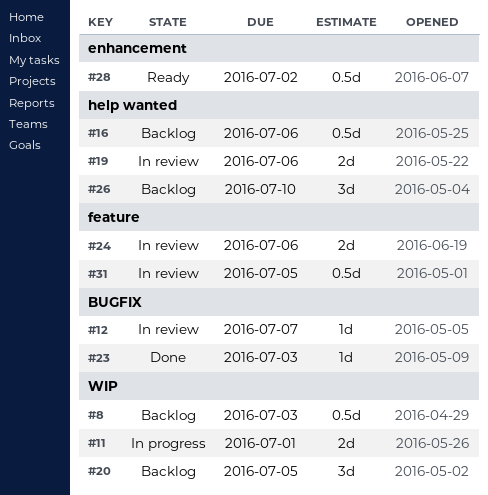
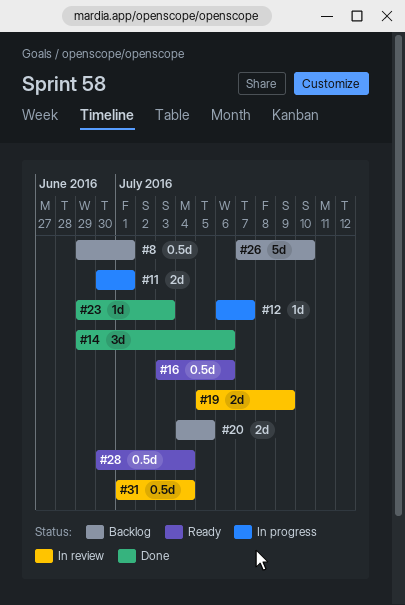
#8, due: Jul 3 -> Jul 1
#12, status: In review -> In progress
#14: none -> present
#16, status: Backlog -> Ready
#19, due: Jul 6 -> Jul 9
#20, estimate: 3d -> 2d
#24: present -> none
#26, estimate: 3d -> 5d
#28, due: Jul 2 -> Jul 4
#31, due: Jul 5 -> Jul 4

